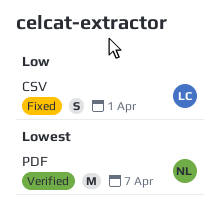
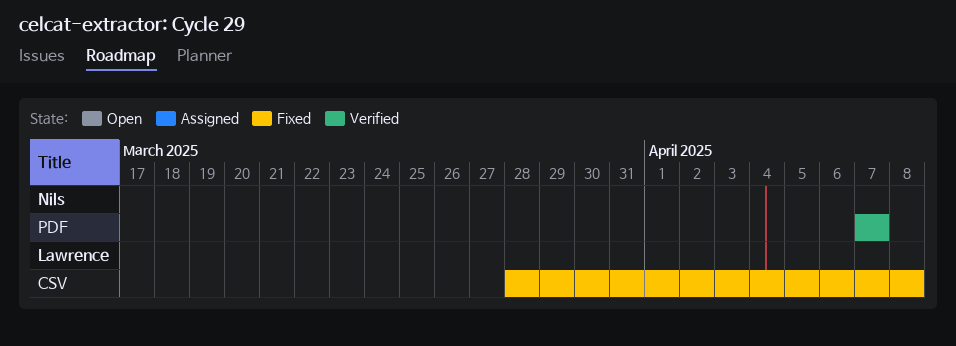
CSV, due: Apr 1 -> Apr 8

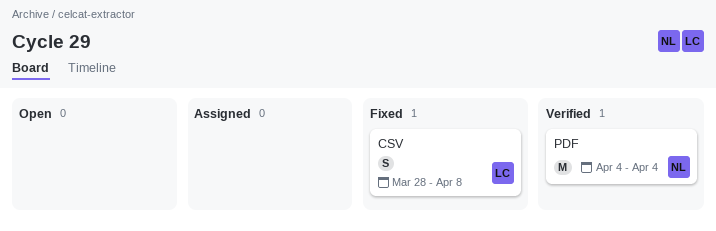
PDF, start: Apr 7 -> Apr 4
PDF, due: Apr 7 -> Apr 4

